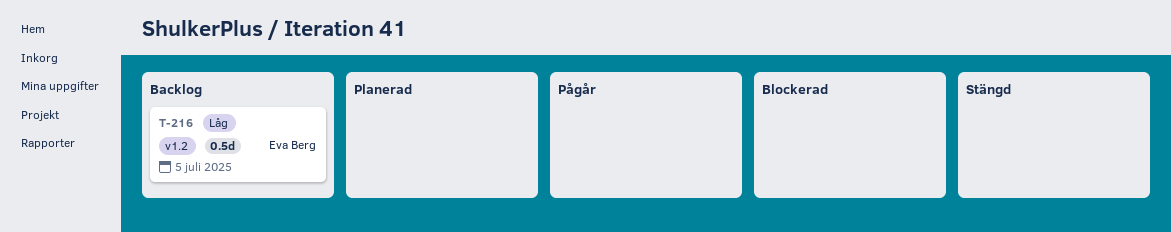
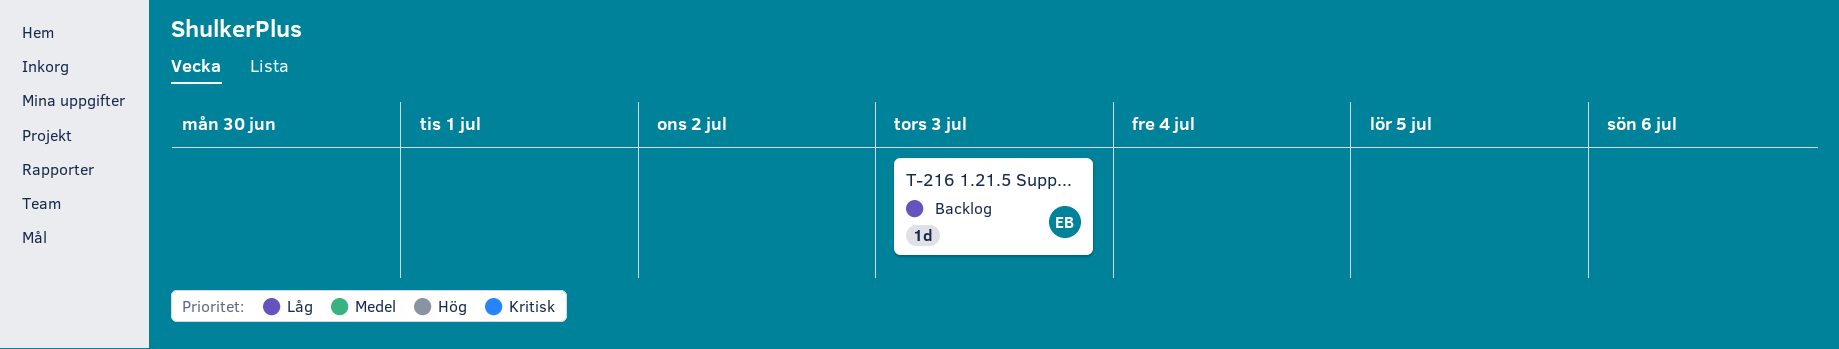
T-216, estimate: 0.5d -> 1d
T-216, due: Jul 5 -> Jul 3

